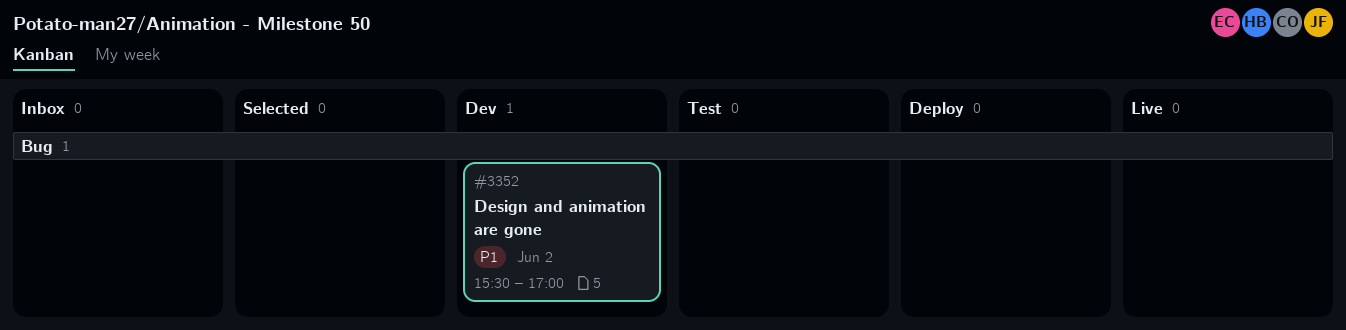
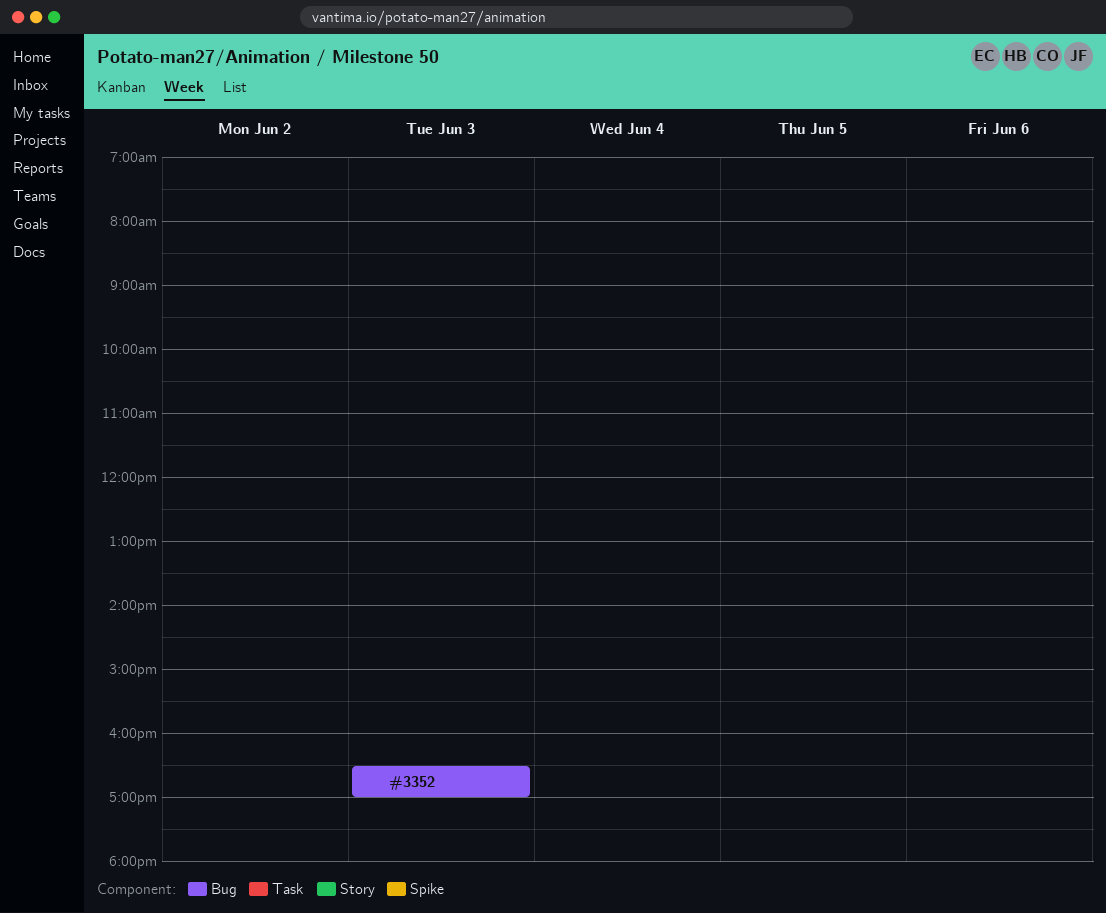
#3352, day: Jun 2 -> Jun 3
#3352, begins: 15:30 -> 16:30

